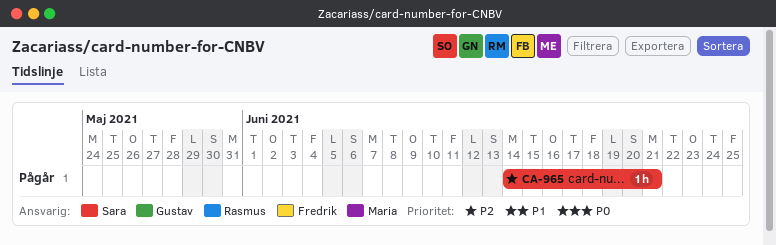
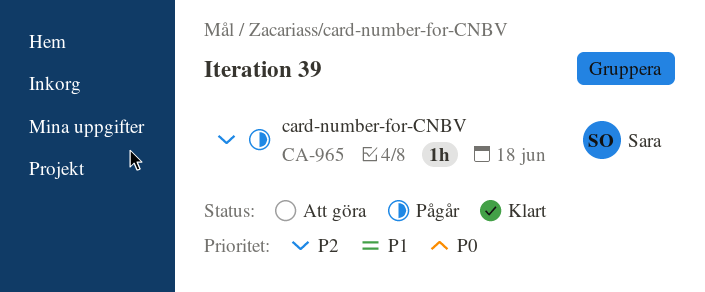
CA-965, due: Jun 21 -> Jun 18

